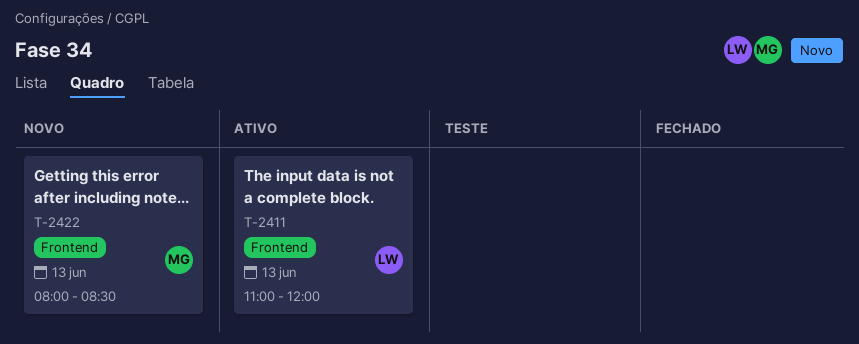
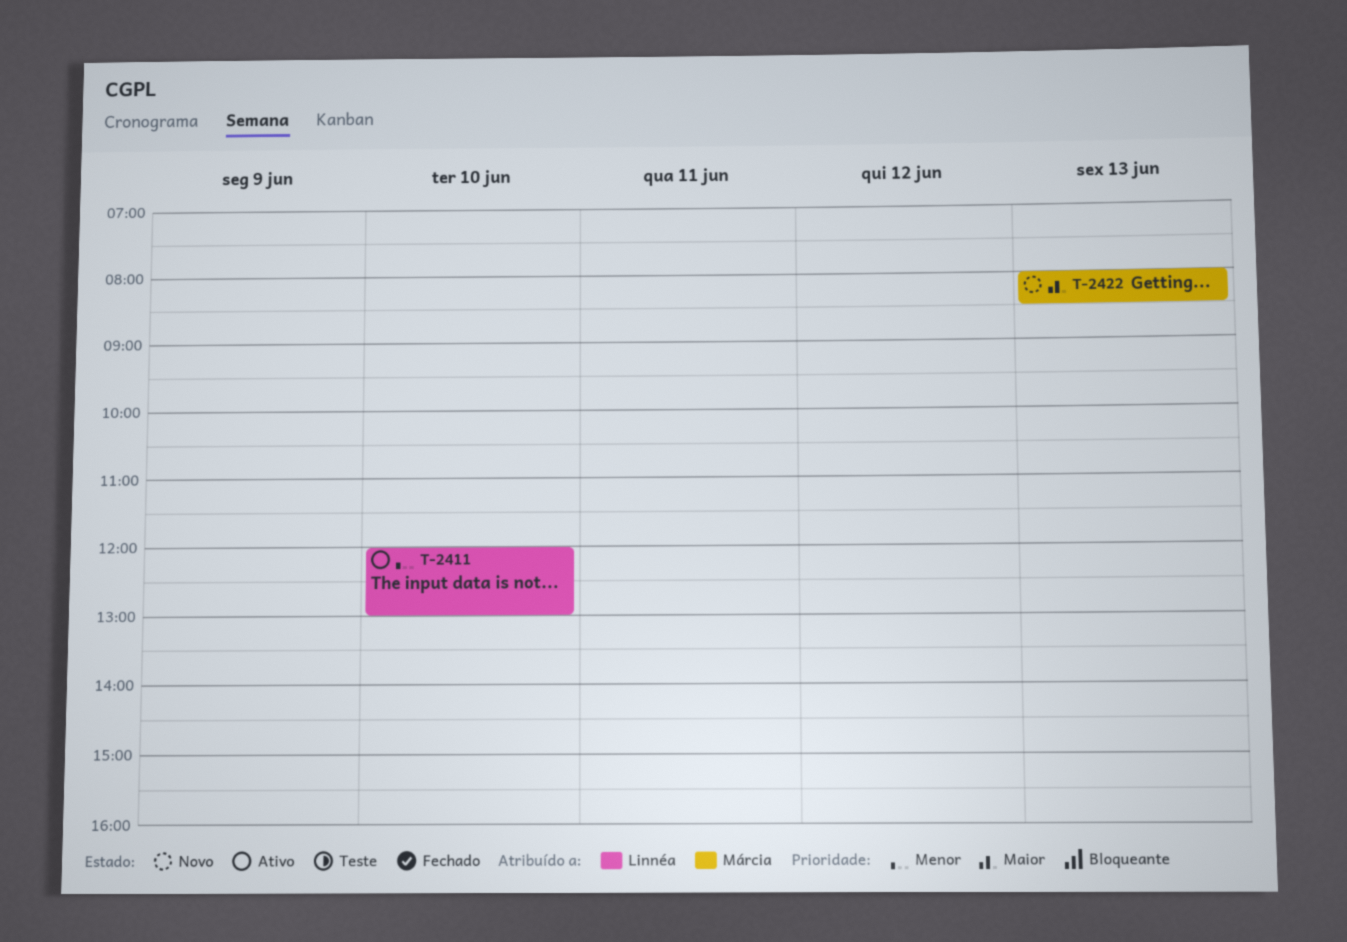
T-2411, day: Jun 13 -> Jun 10
T-2411, begins: 11:00 -> 12:00
T-2411, ends: 12:00 -> 13:00

